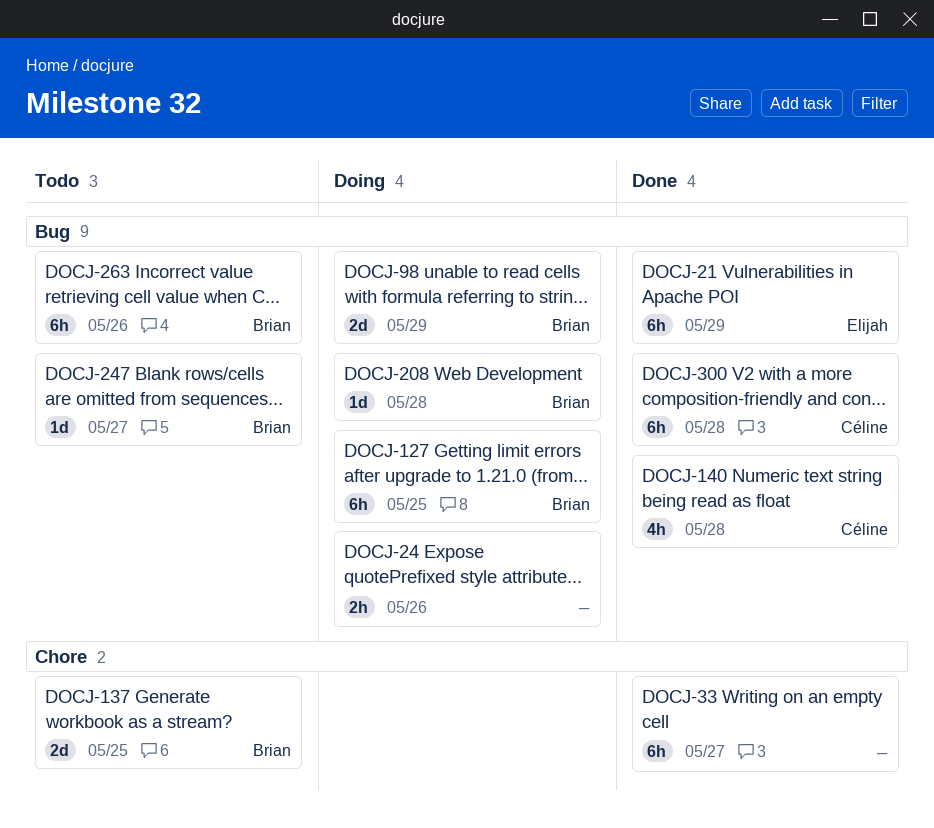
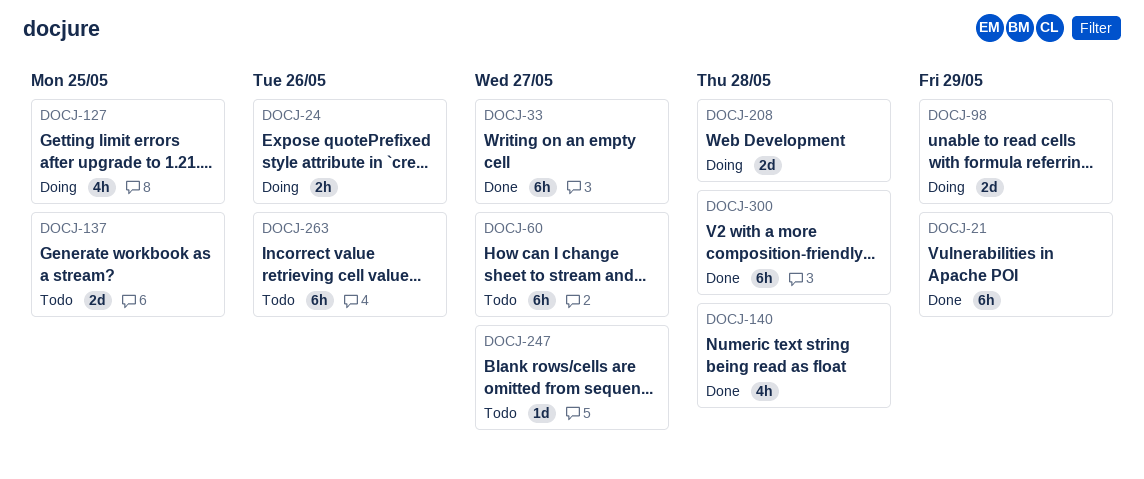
DOCJ-60: none -> present
DOCJ-127, estimate: 6h -> 4h
DOCJ-208, estimate: 1d -> 2d

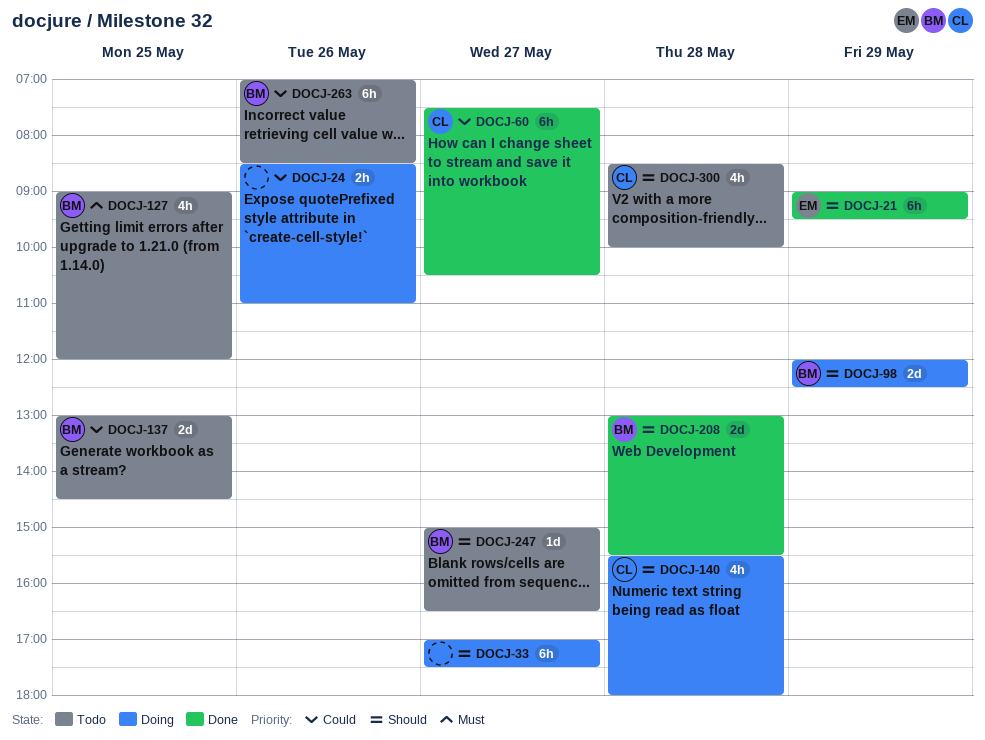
DOCJ-33, status: Done -> Doing
DOCJ-60, status: Todo -> Done
DOCJ-127, status: Doing -> Todo
DOCJ-140, status: Done -> Doing
DOCJ-208, status: Doing -> Done
DOCJ-300, status: Done -> Todo
DOCJ-300, estimate: 6h -> 4h

